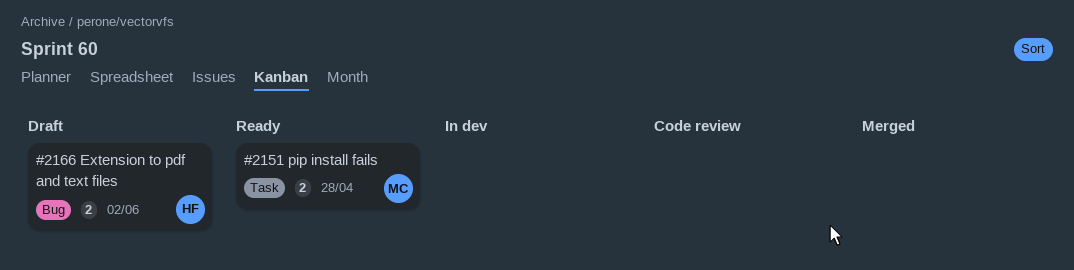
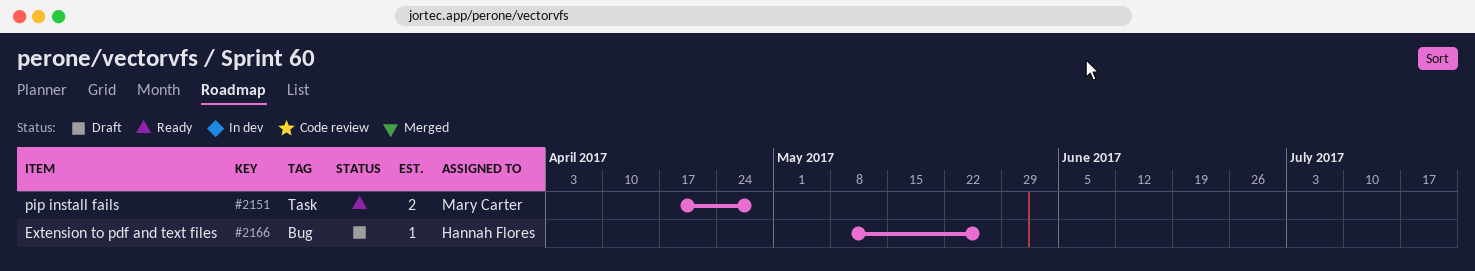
#2166, estimate: 2 -> 1
#2166, due: Jun 2 -> May 26

